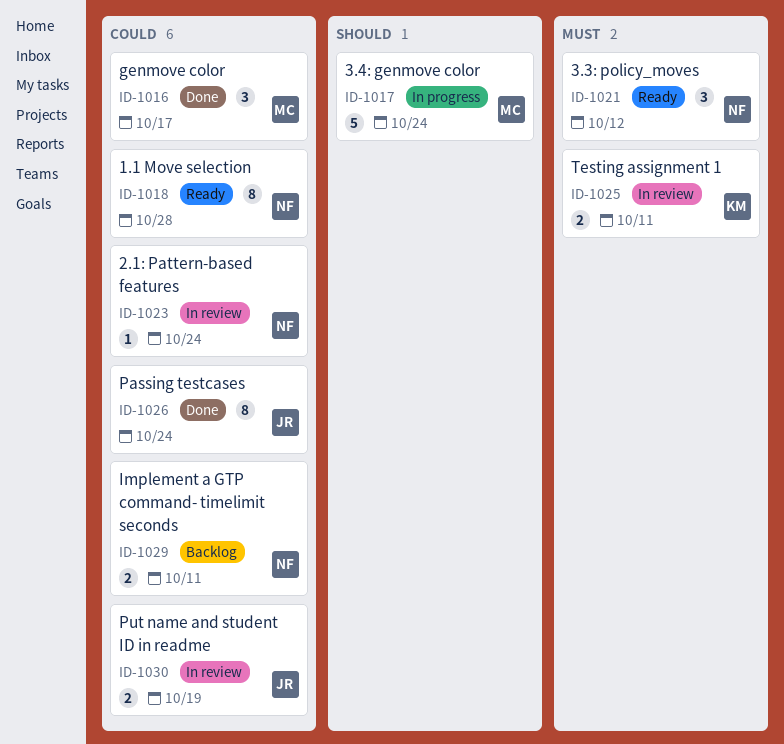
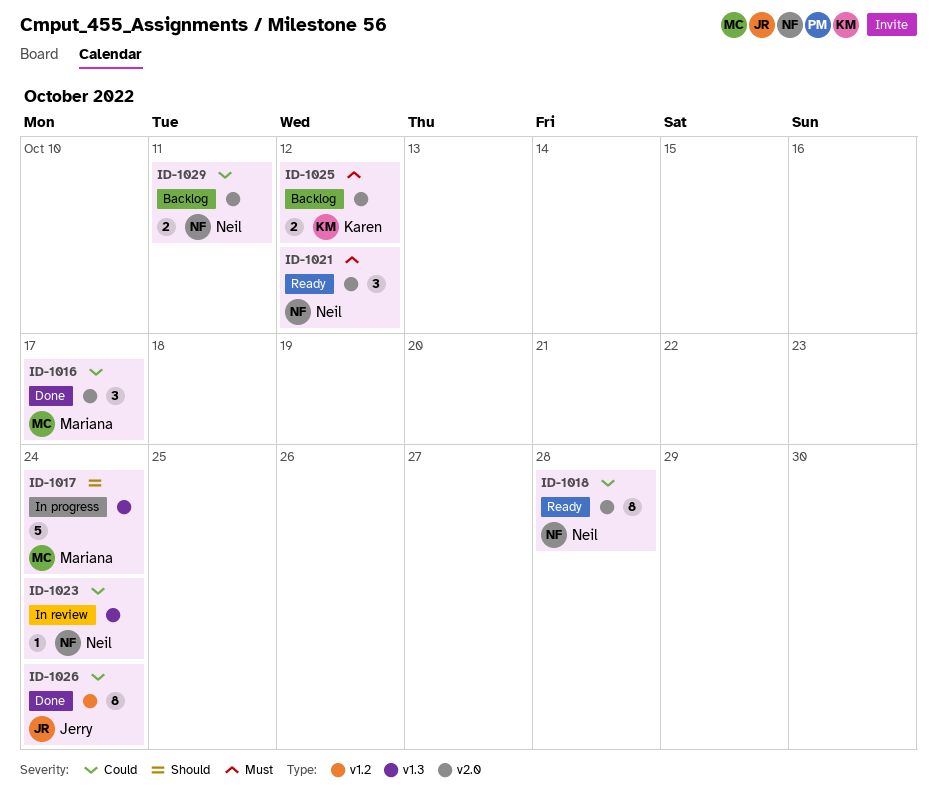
ID-1025, status: In review -> Backlog
ID-1025, due: Oct 11 -> Oct 12
ID-1030: present -> none

